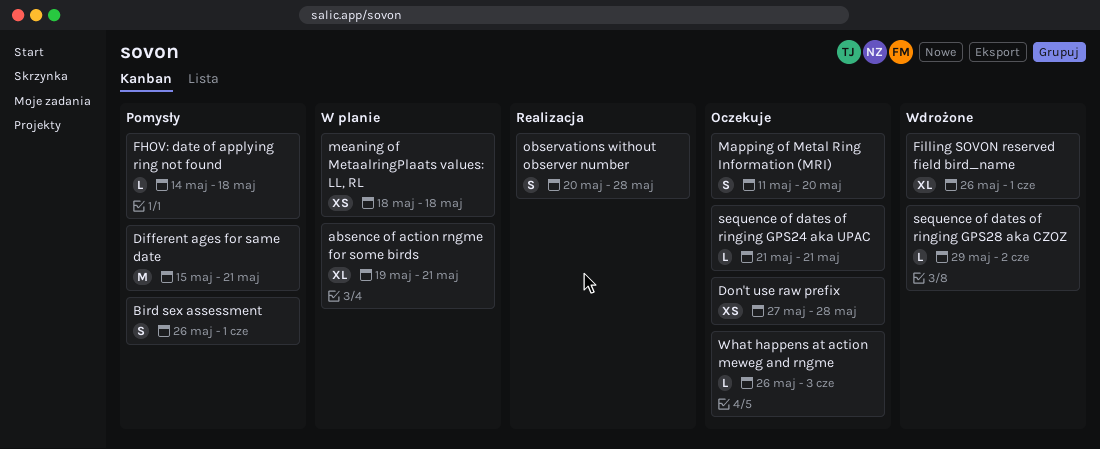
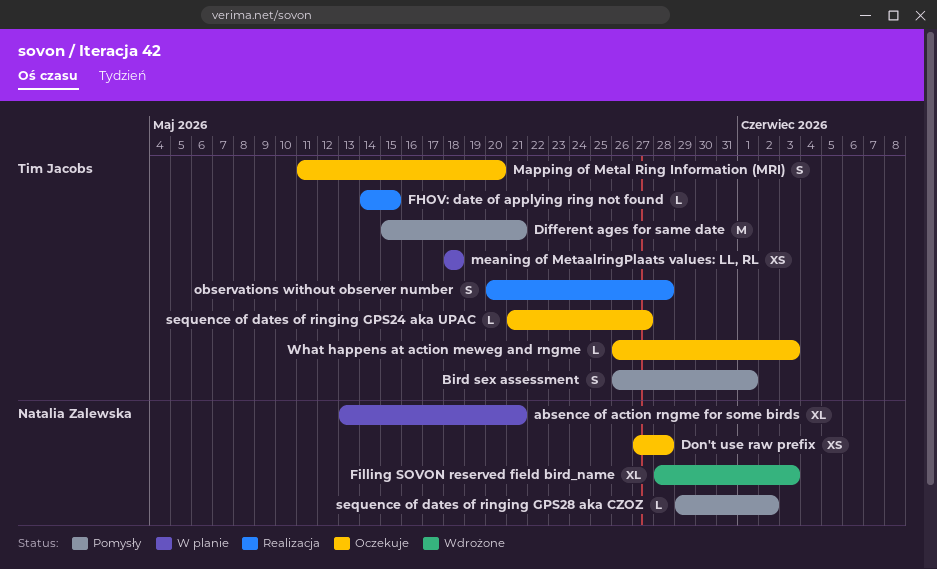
absence of action rngme for some birds, start: May 19 -> May 13
FHOV: date of applying ring not found, status: Pomysły -> Realizacja
FHOV: date of applying ring not found, due: May 18 -> May 15
Filling SOVON reserved field bird_name, start: May 26 -> May 28
Filling SOVON reserved field bird_name, due: Jun 1 -> Jun 3
sequence of dates of ringing GPS24 aka UPAC, due: May 21 -> May 27
sequence of dates of ringing GPS28 aka CZOZ, status: Wdrożone -> Pomysły

